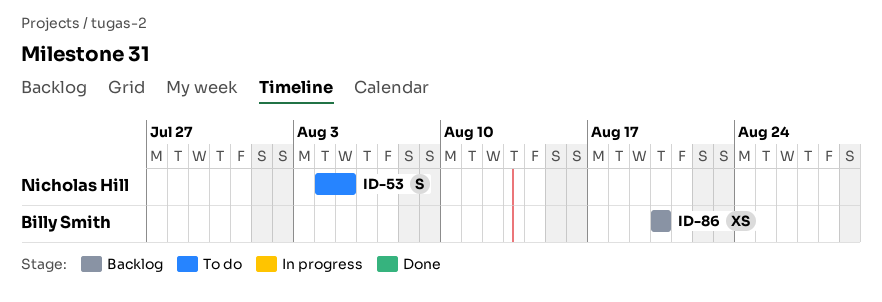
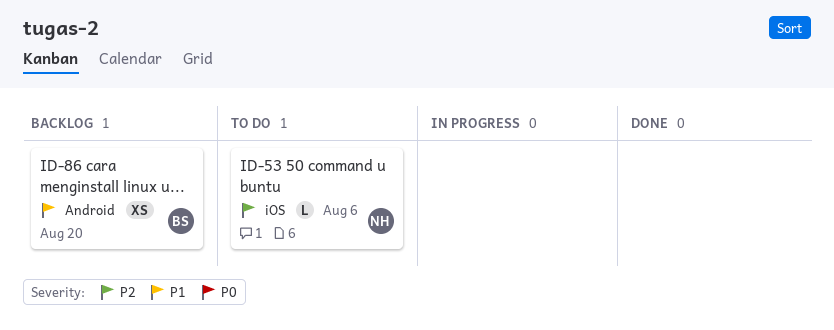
ID-53, estimate: S -> L
ID-53, due: Aug 5 -> Aug 6

